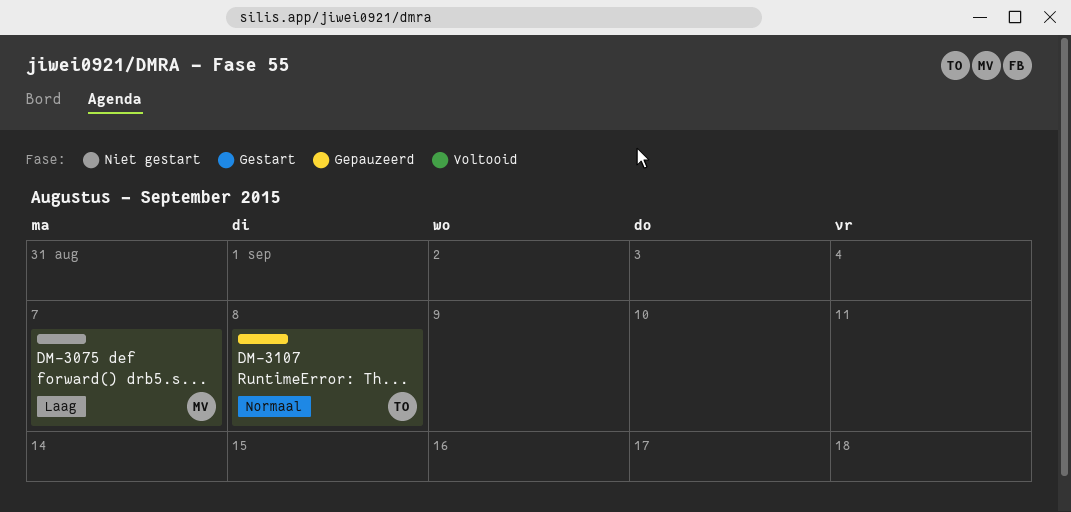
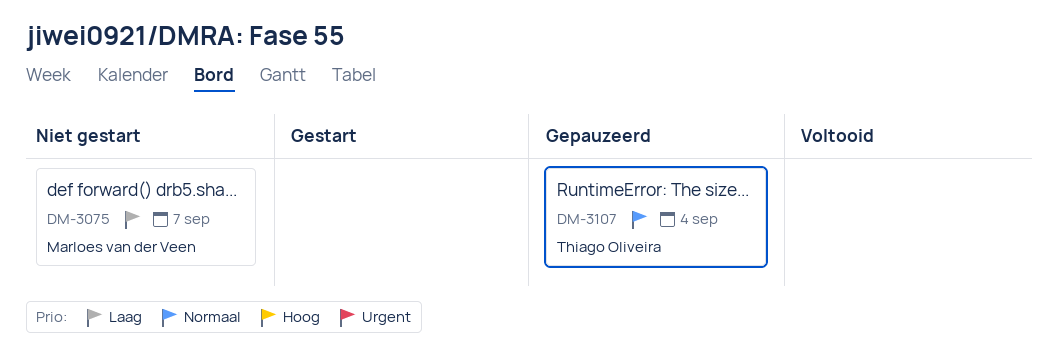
DM-3107, due: Sep 8 -> Sep 4

